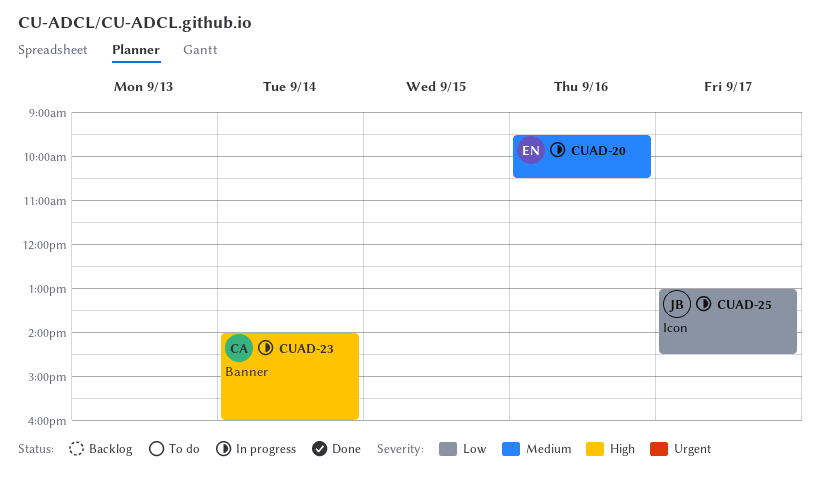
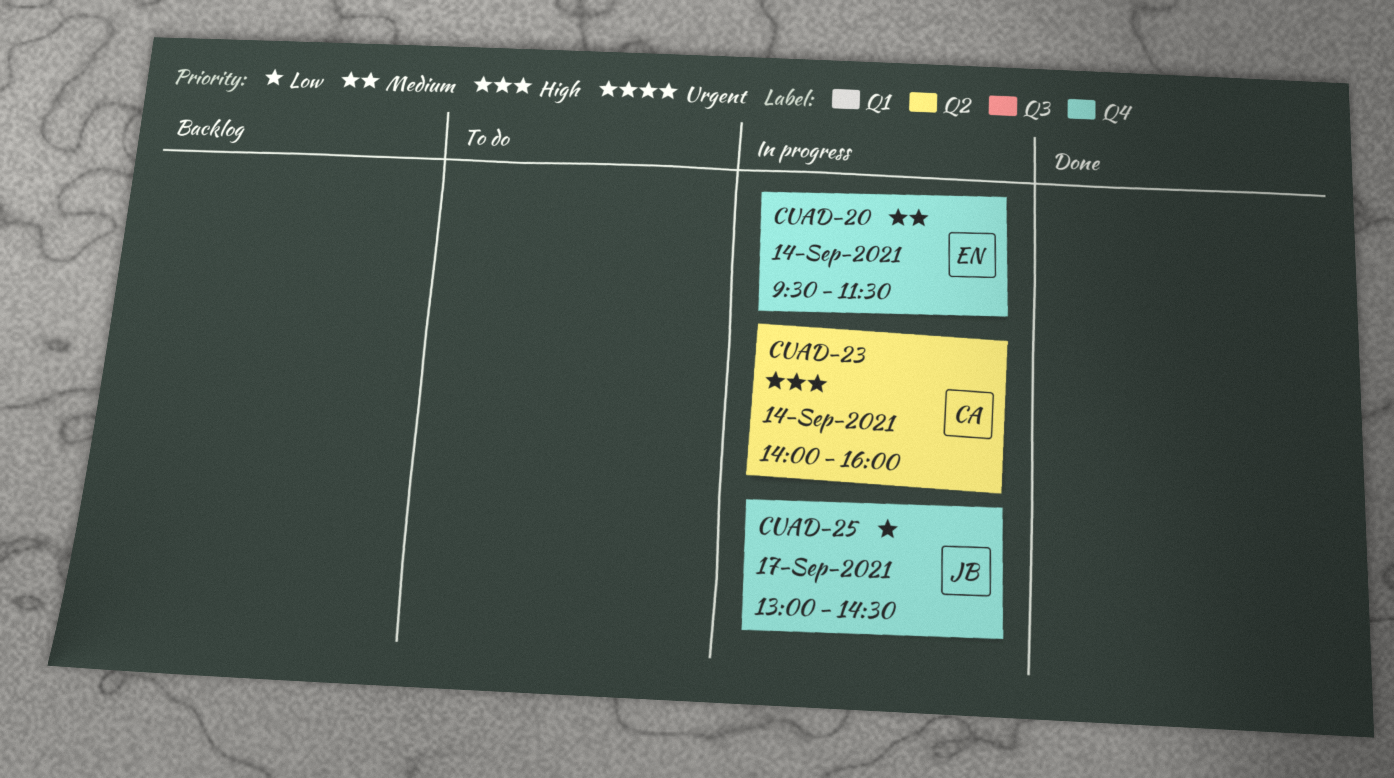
CUAD-20, day: Sep 16 -> Sep 14
CUAD-20, ends: 10:30 -> 11:30

